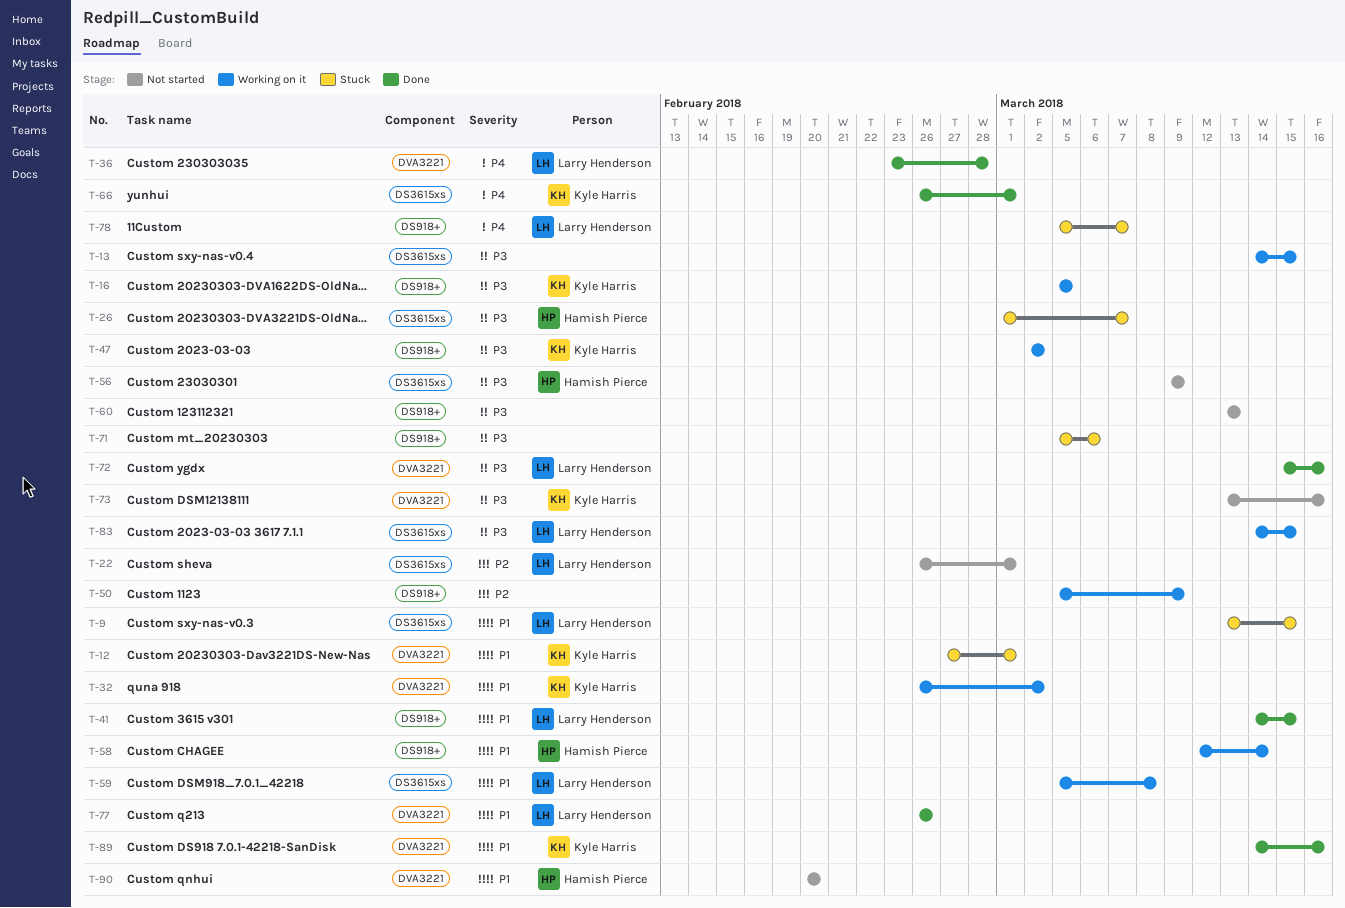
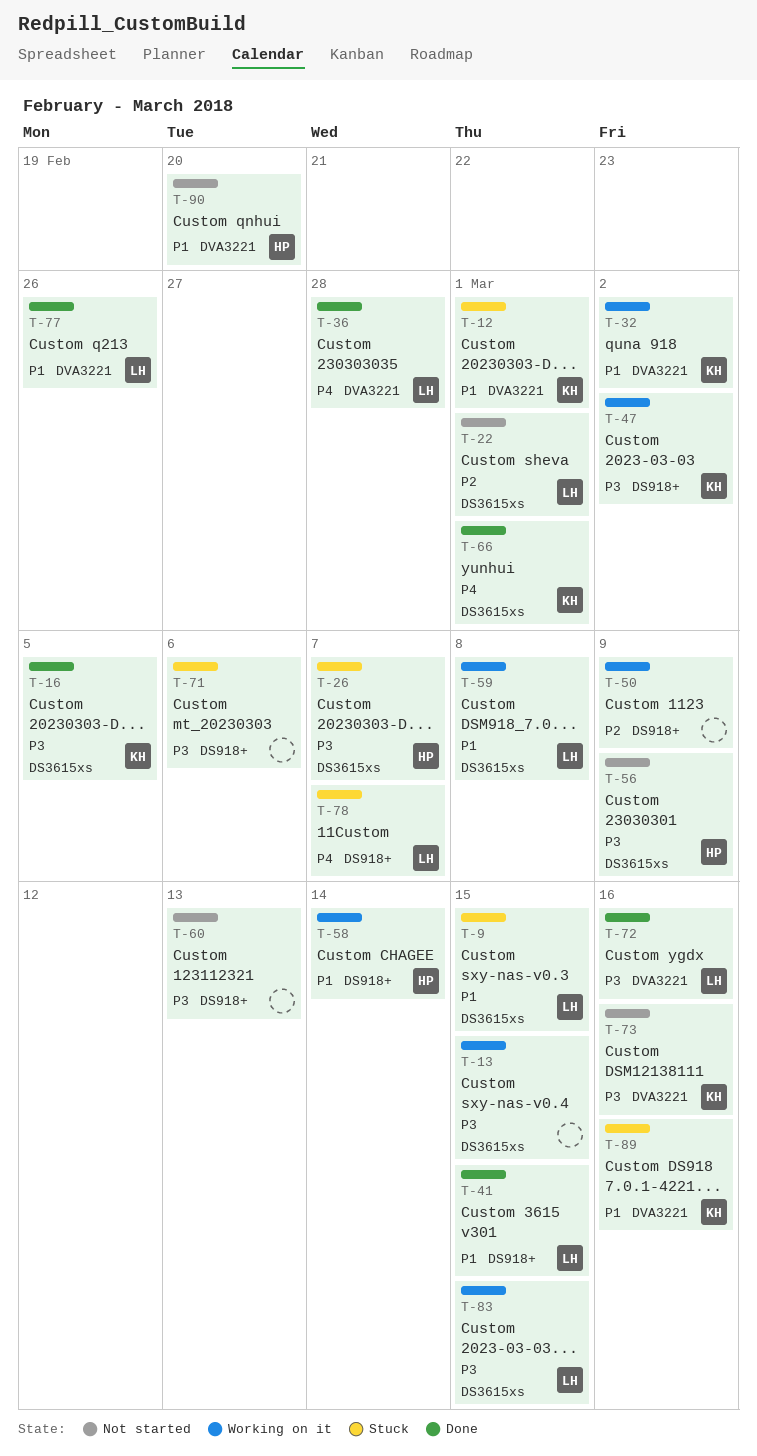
T-16, status: Working on it -> Done
T-16, label: DS918+ -> DS3615xs
T-89, status: Done -> Stuck

